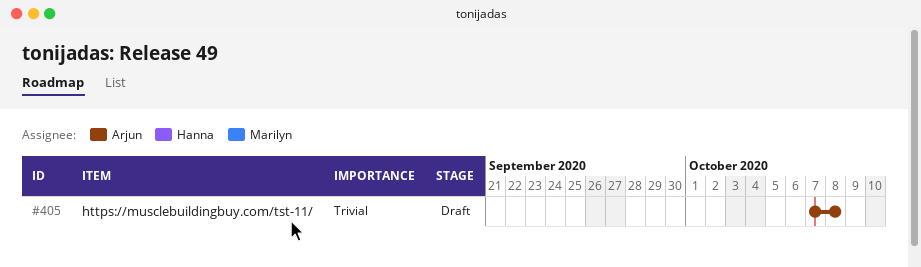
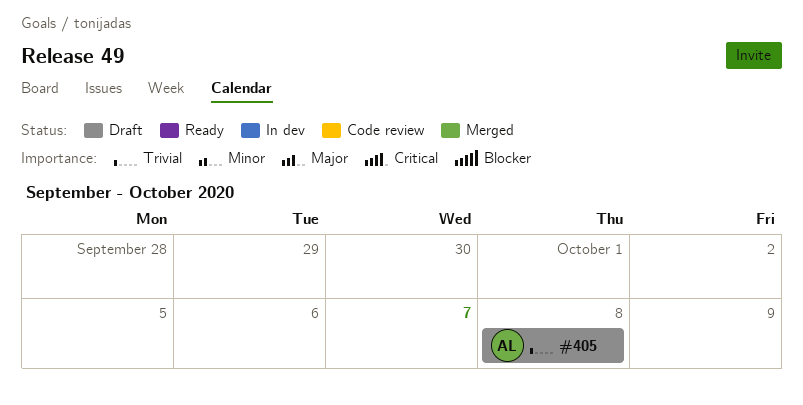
#405, start: Oct 7 -> Oct 8

